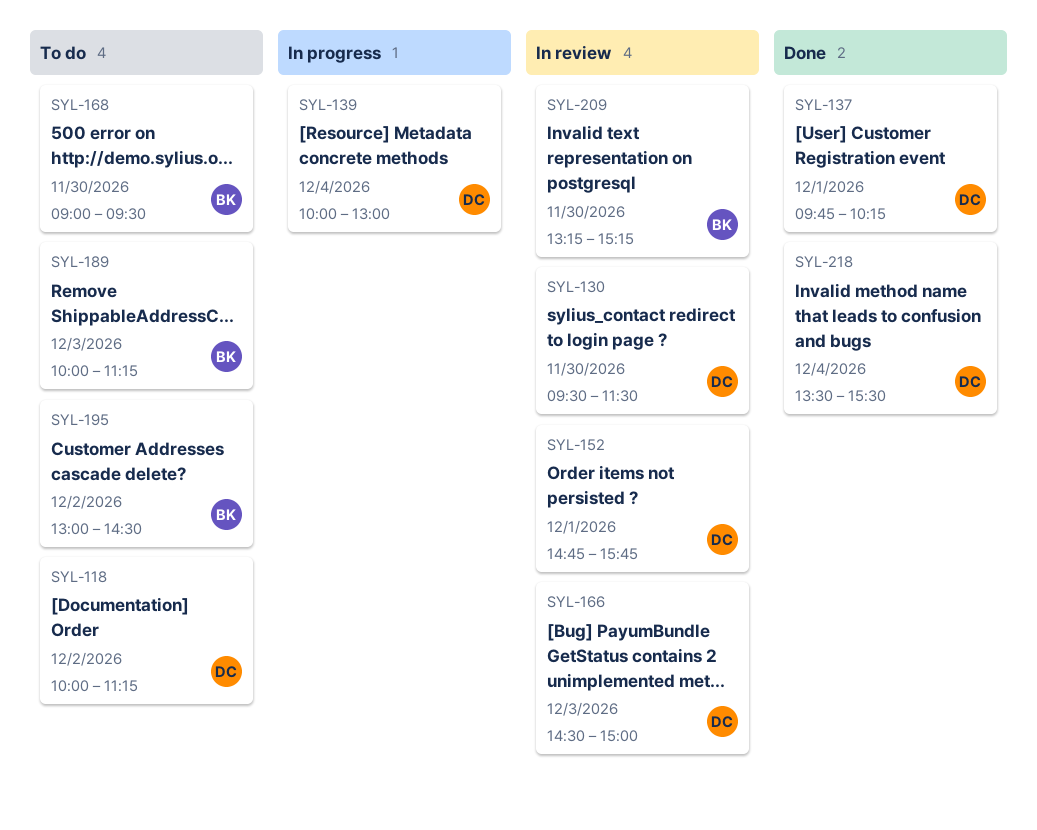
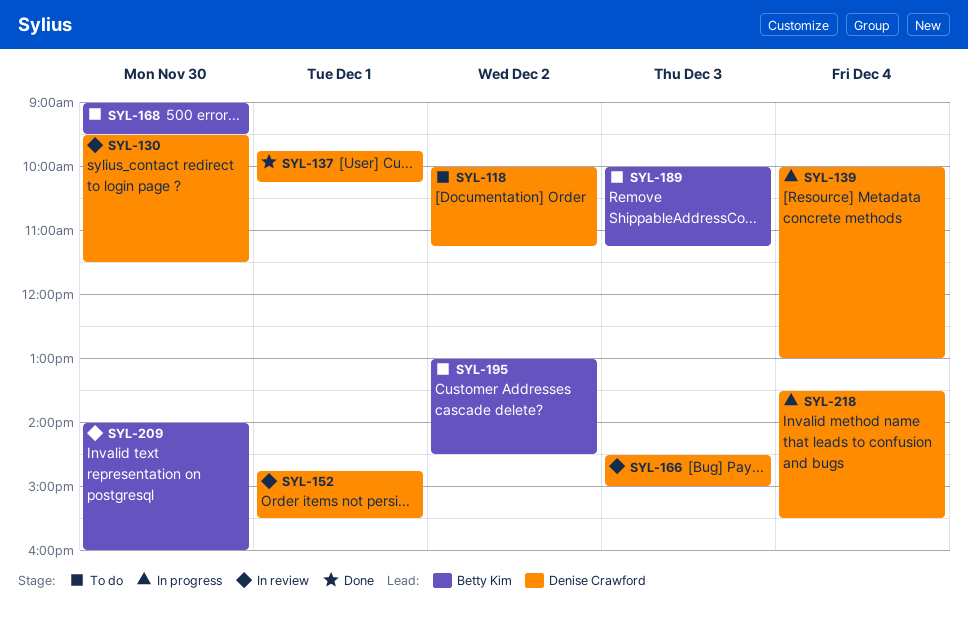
SYL-152, ends: 15:45 -> 15:30
SYL-209, begins: 13:15 -> 14:00
SYL-209, ends: 15:15 -> 16:00
SYL-218, status: Done -> In progress

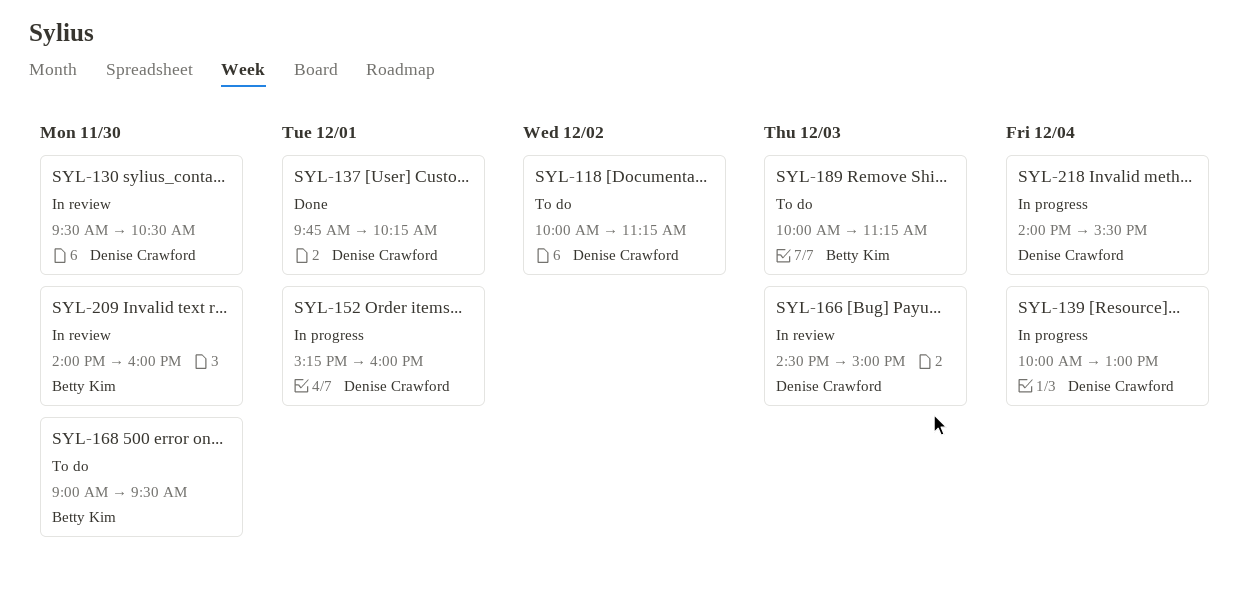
SYL-130, ends: 11:30 -> 10:30
SYL-152, status: In review -> In progress
SYL-152, begins: 14:45 -> 15:15
SYL-152, ends: 15:30 -> 16:00
SYL-195: present -> none
SYL-218, begins: 13:30 -> 14:00

